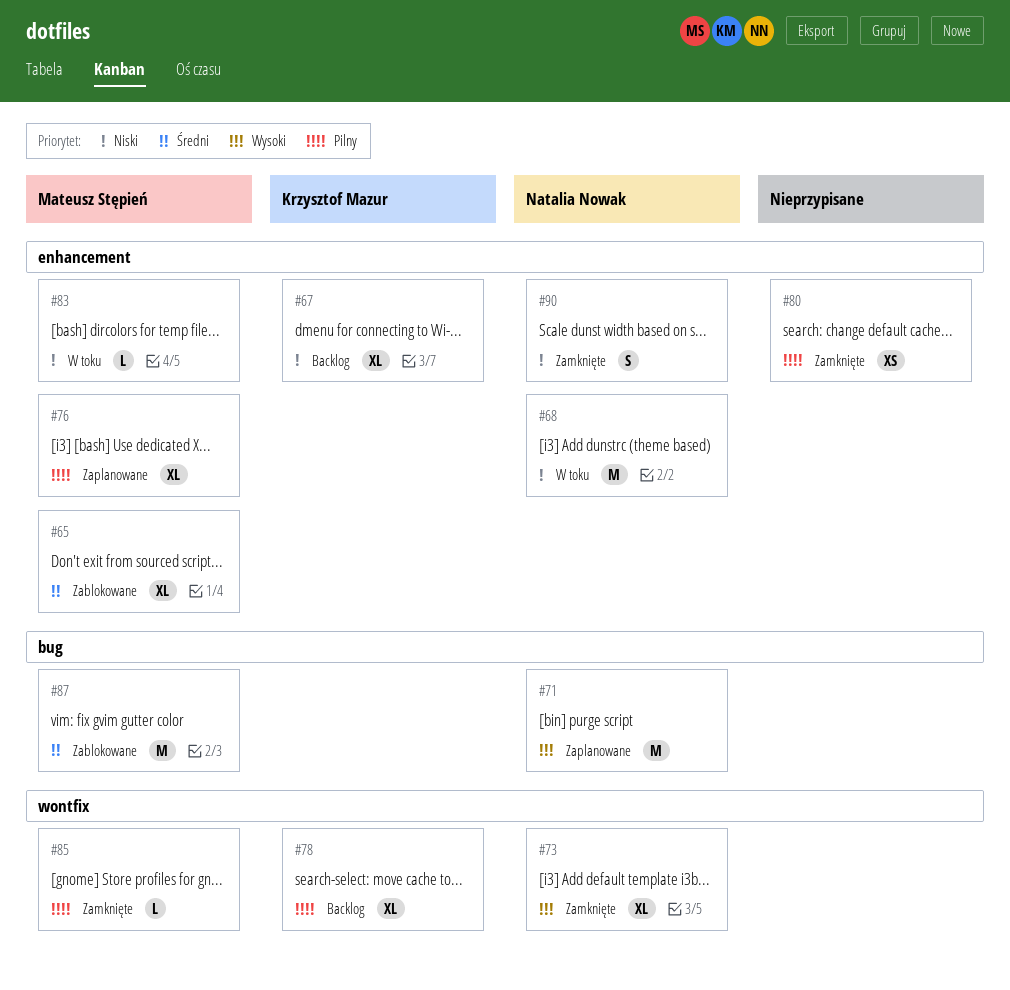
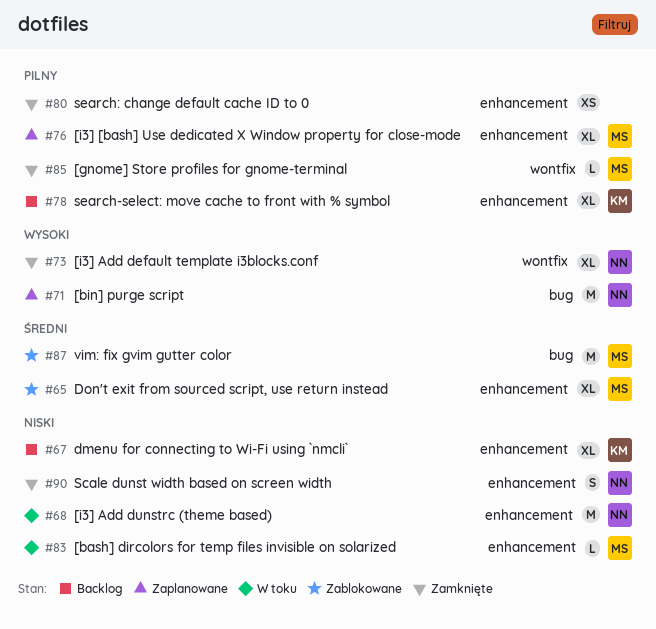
#78, label: wontfix -> enhancement

